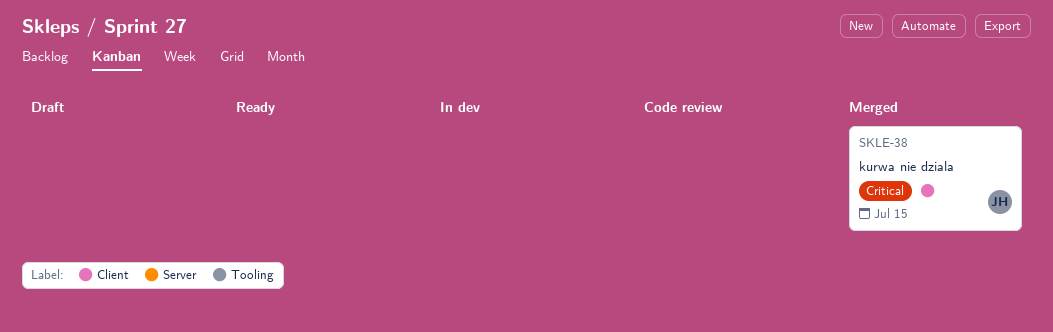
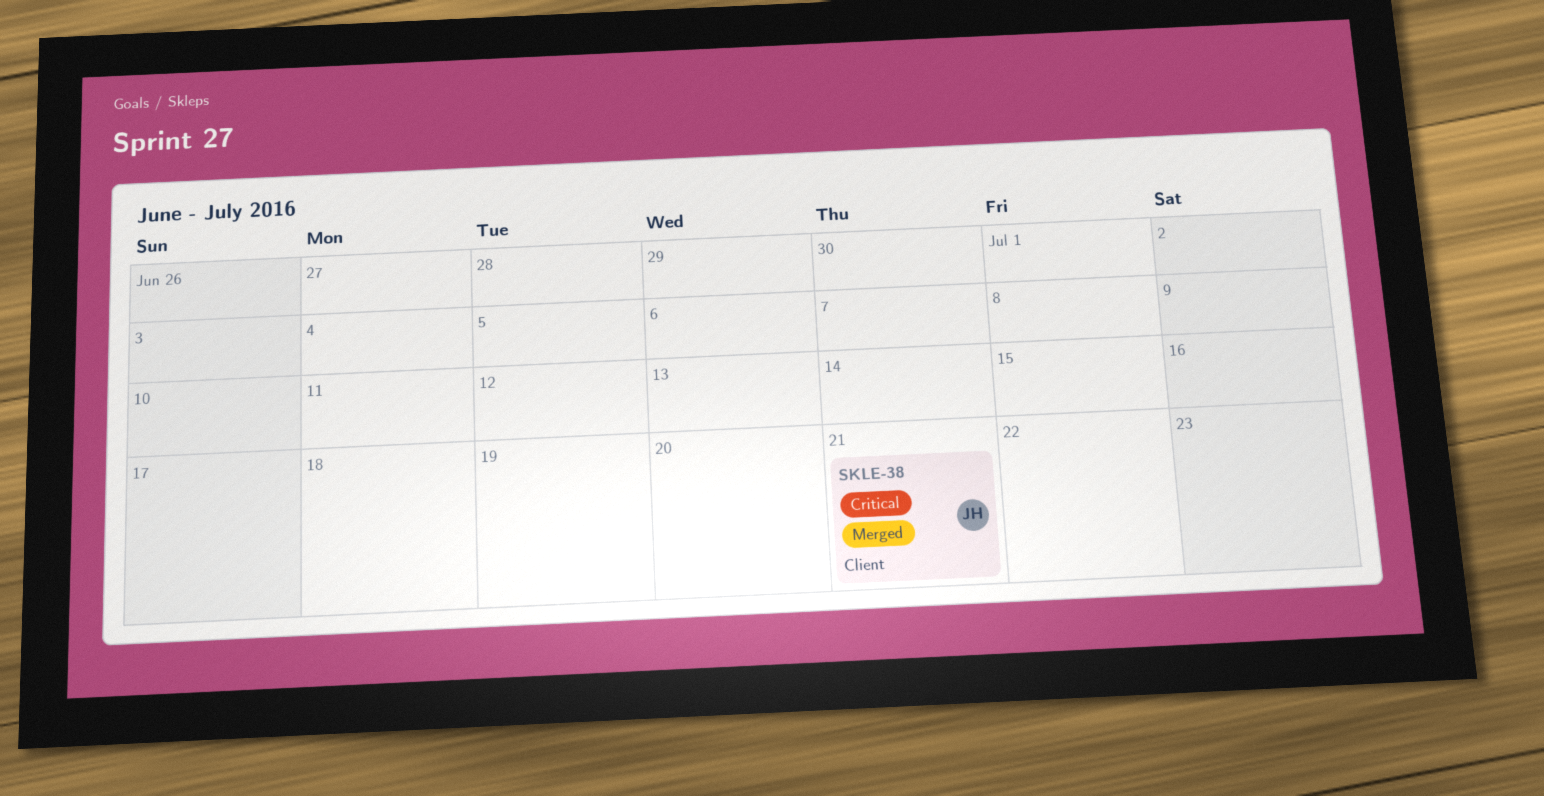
SKLE-38, due: Jul 15 -> Jul 21

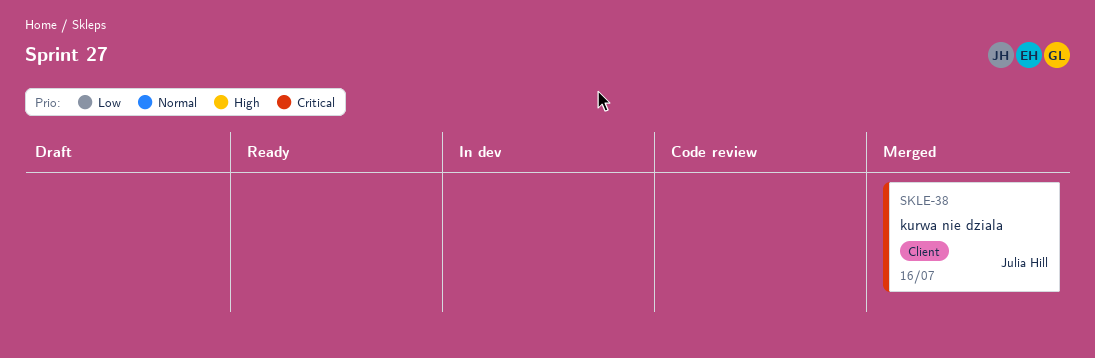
SKLE-38, due: Jul 21 -> Jul 16

